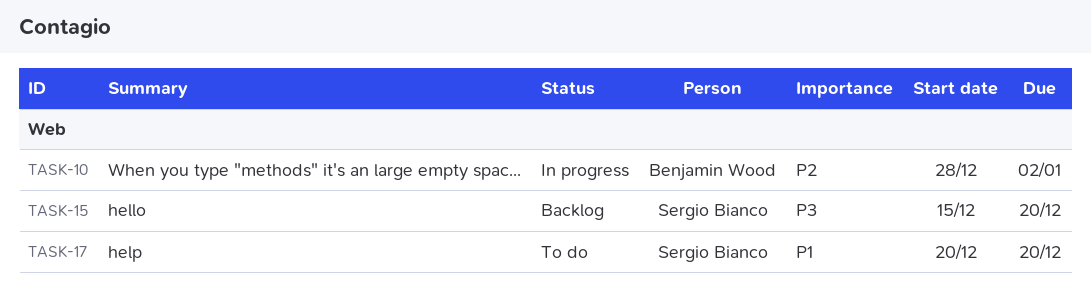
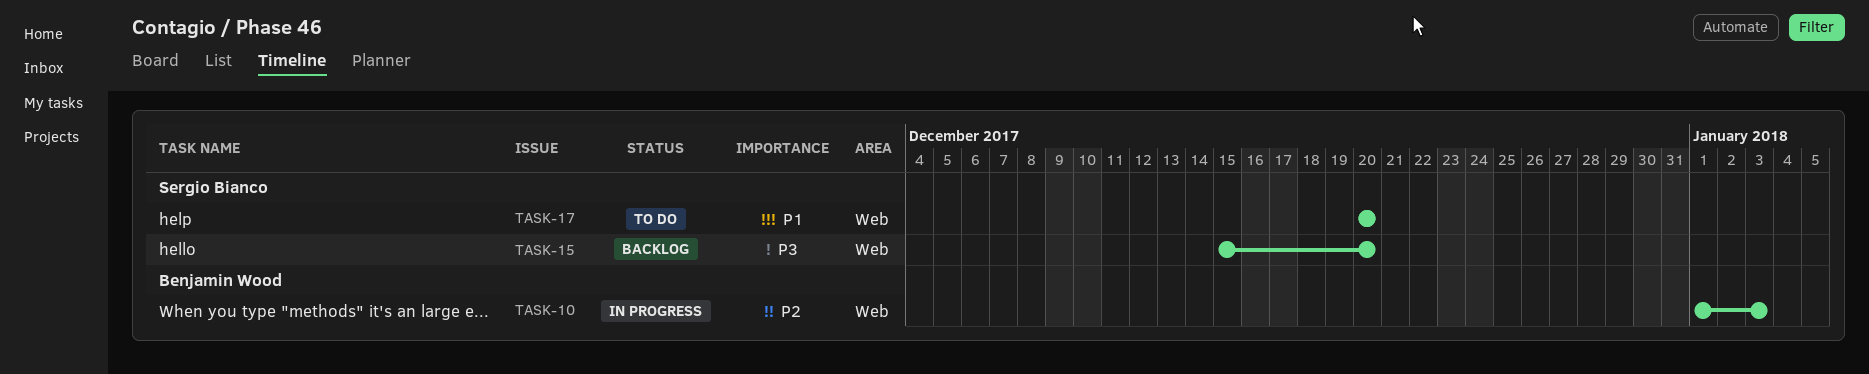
TASK-10, start: Dec 28 -> Jan 1
TASK-10, due: Jan 2 -> Jan 3

